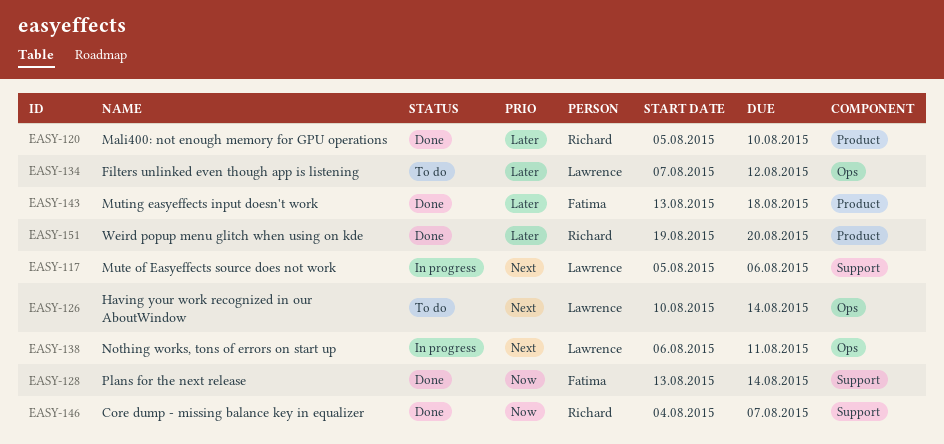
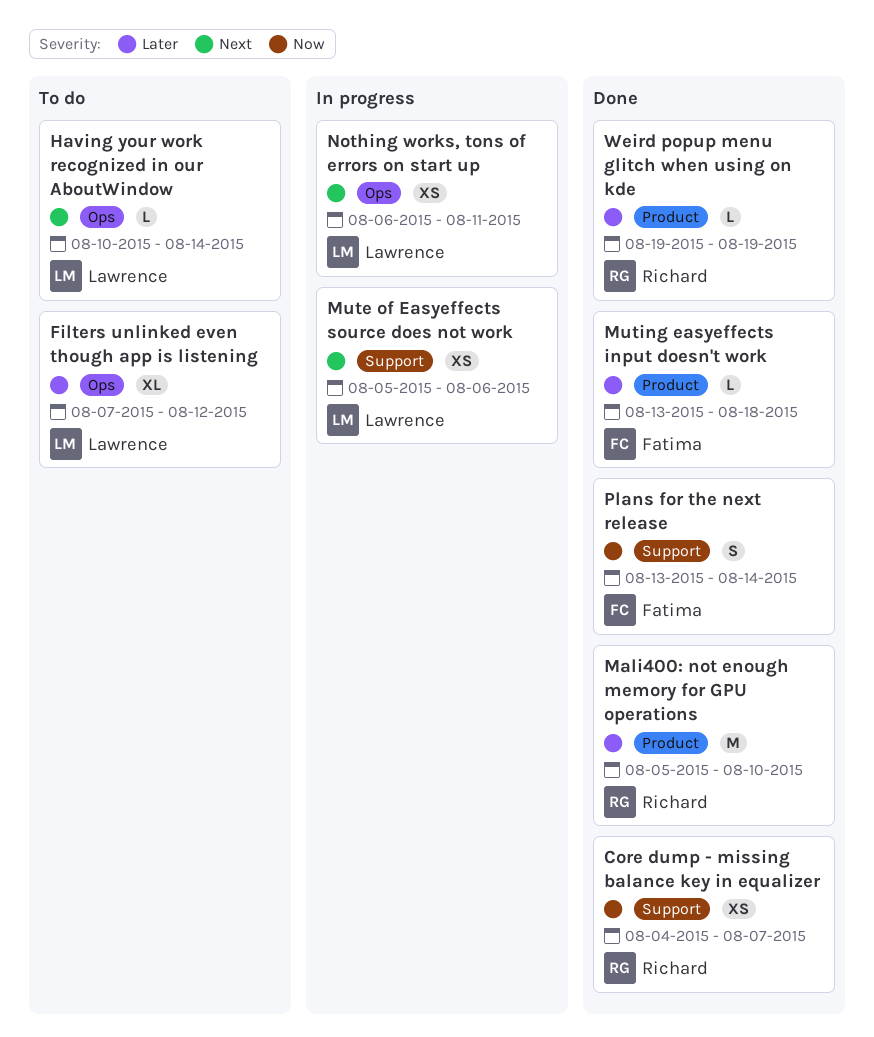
Weird popup menu glitch when using on kde, due: Aug 20 -> Aug 19

